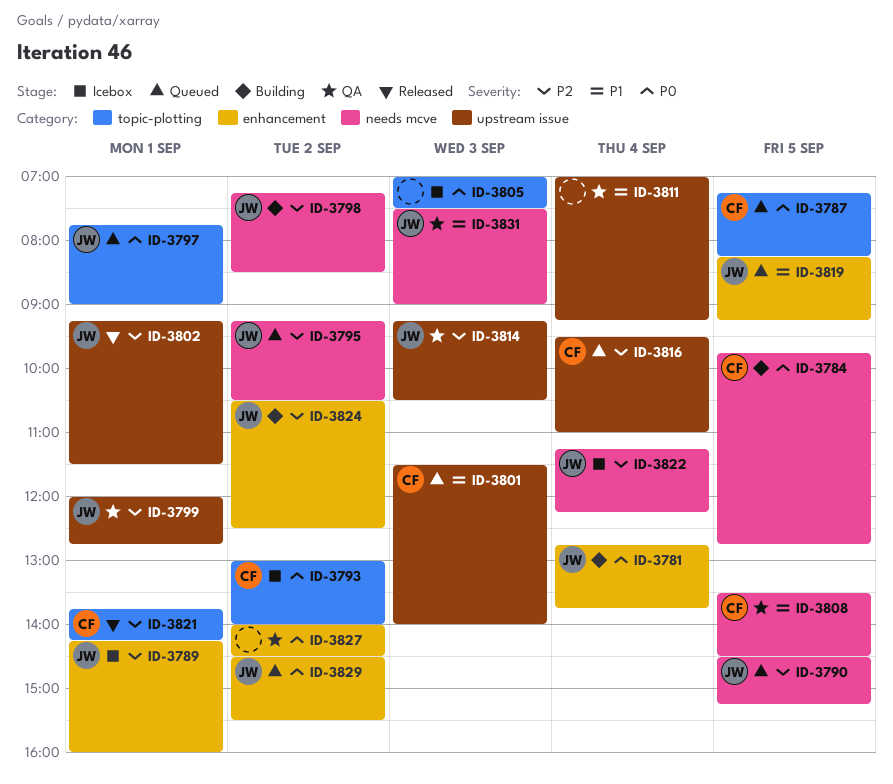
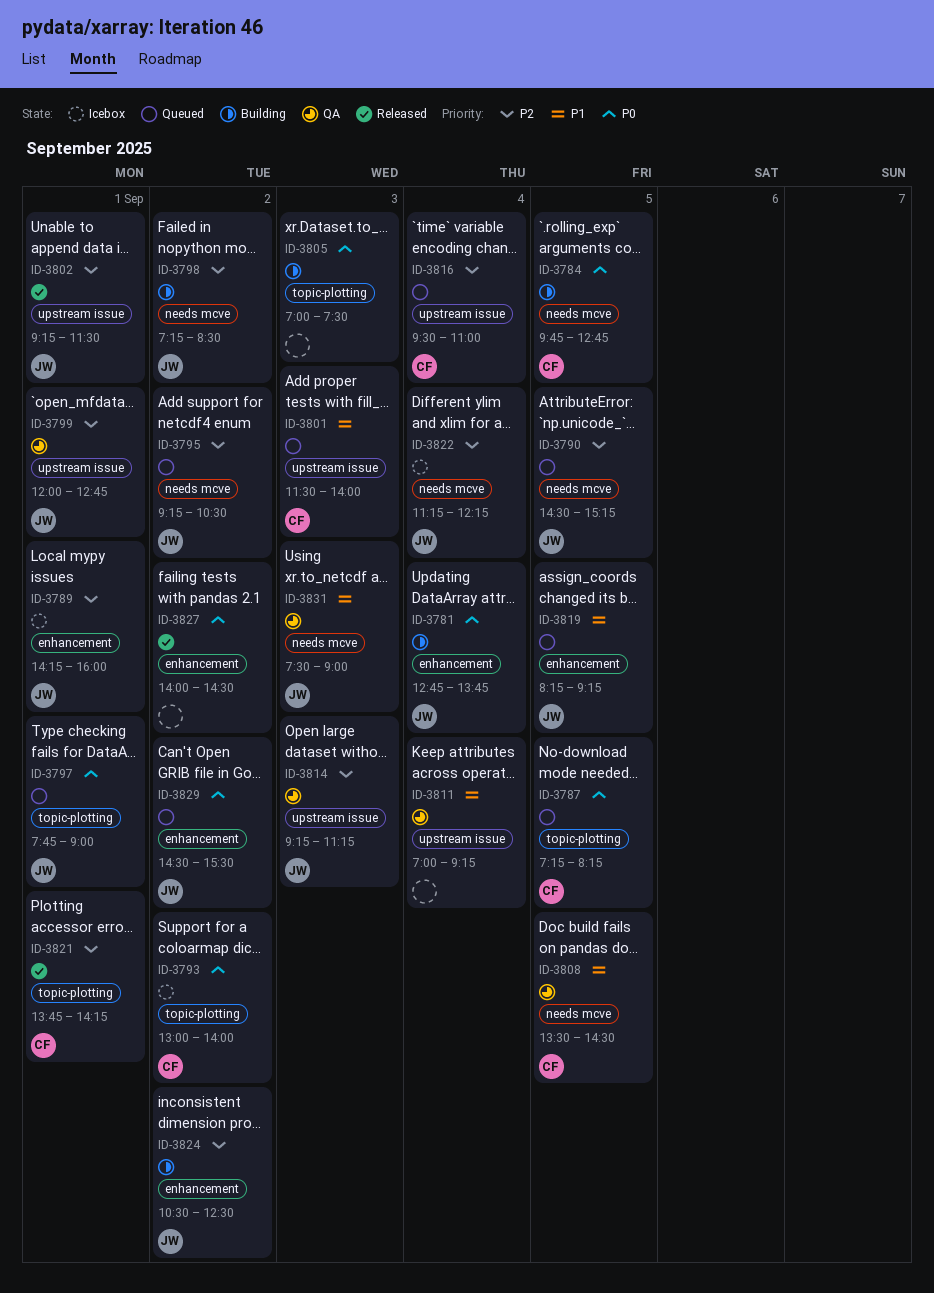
ID-3805, status: Icebox -> Building
ID-3814, ends: 10:30 -> 11:15
ID-3827, status: QA -> Released

